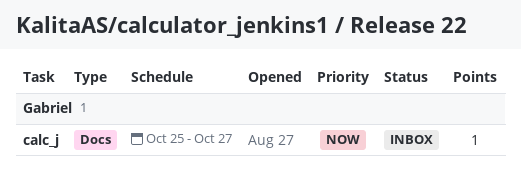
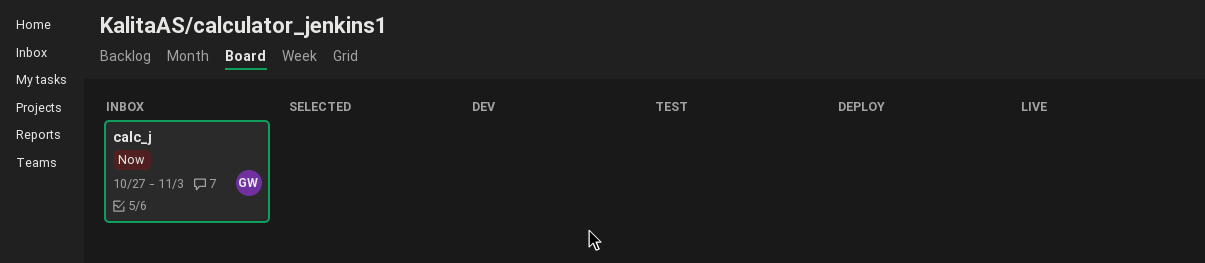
calc_j, start: Oct 25 -> Oct 27
calc_j, due: Oct 27 -> Nov 3

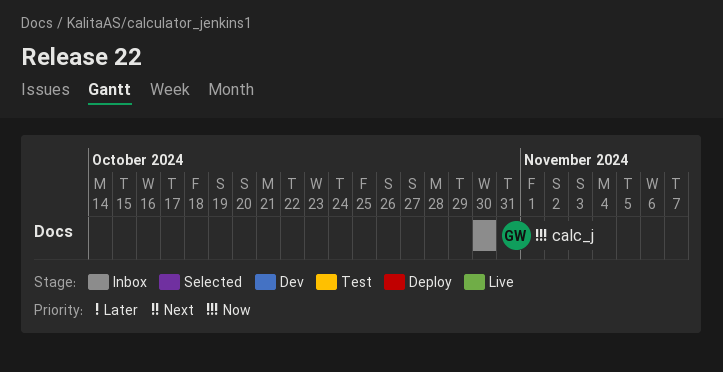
calc_j, start: Oct 27 -> Oct 30
calc_j, due: Nov 3 -> Oct 30

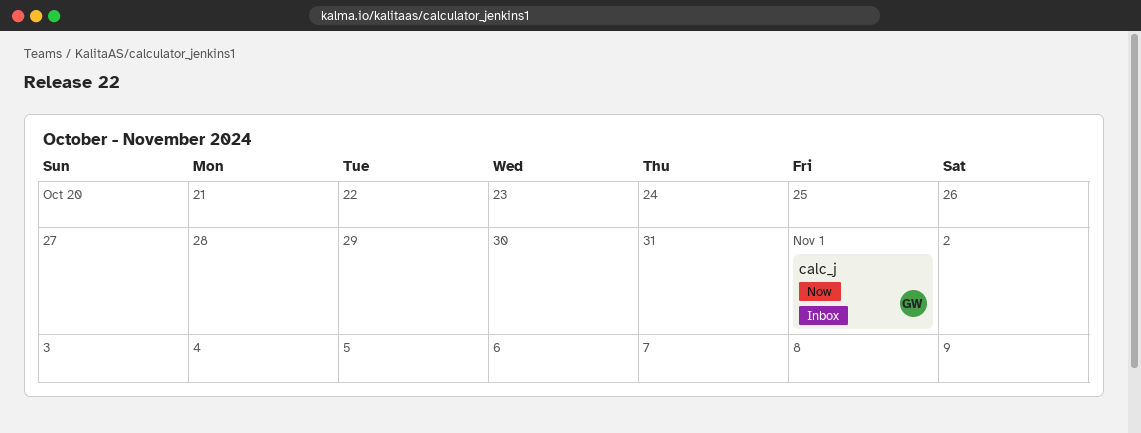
calc_j, due: Oct 30 -> Nov 1

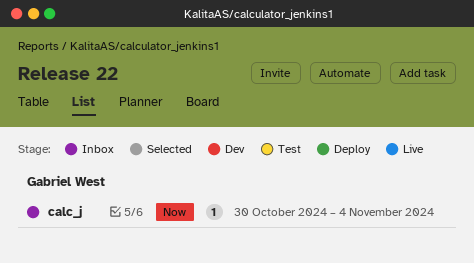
calc_j, due: Nov 1 -> Nov 4

